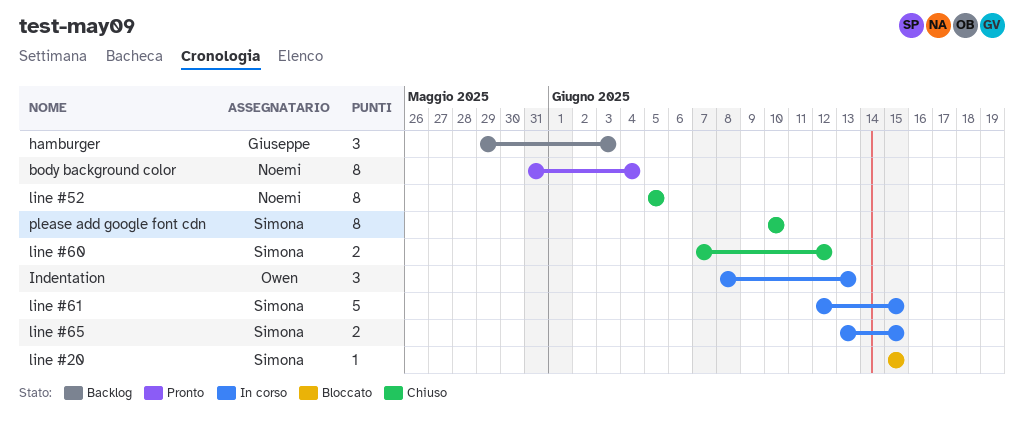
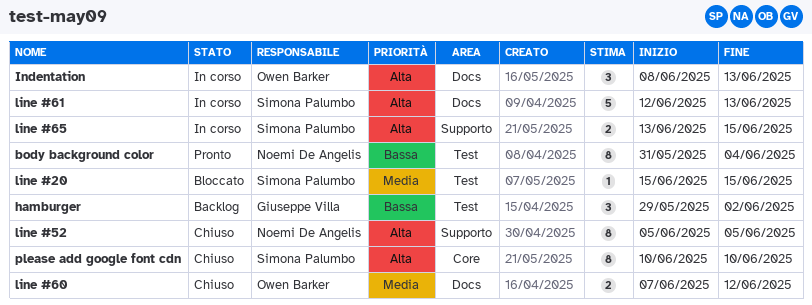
hamburger, due: Jun 3 -> Jun 2
line #60, owner: Simona Palumbo -> Owen Barker
line #61, due: Jun 15 -> Jun 13

